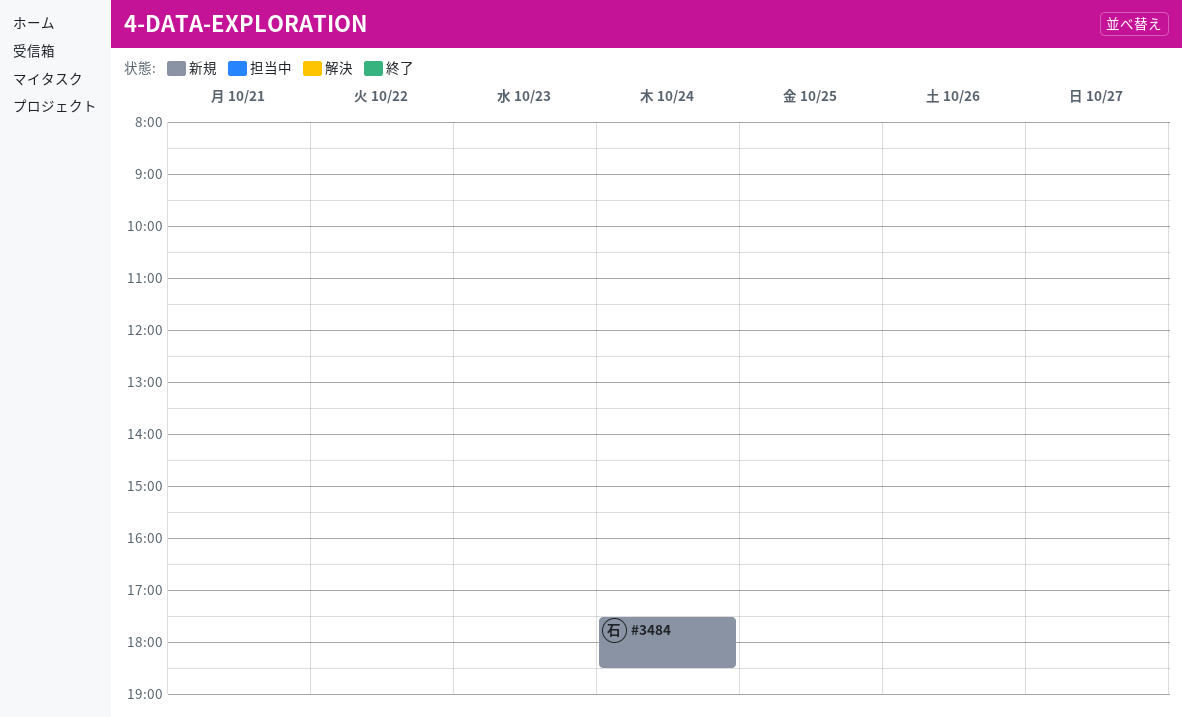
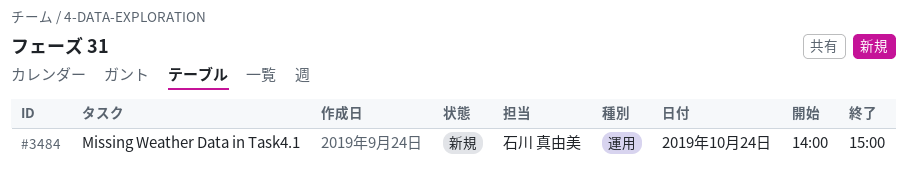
#3484, begins: 17:30 -> 14:00
#3484, ends: 18:30 -> 15:00

